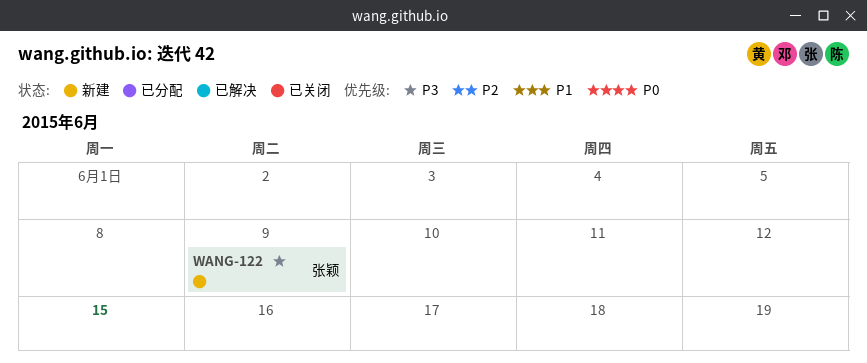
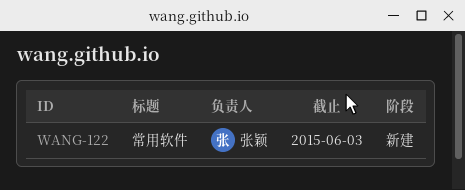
WANG-122, due: Jun 9 -> Jun 3

